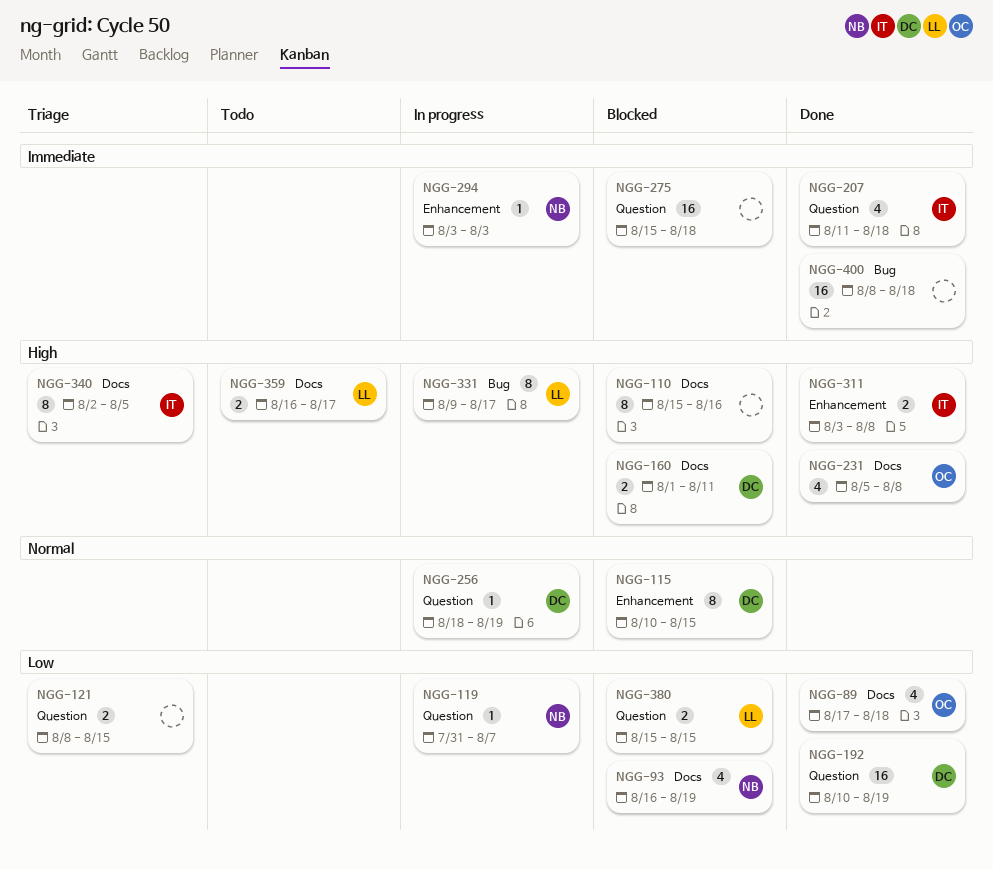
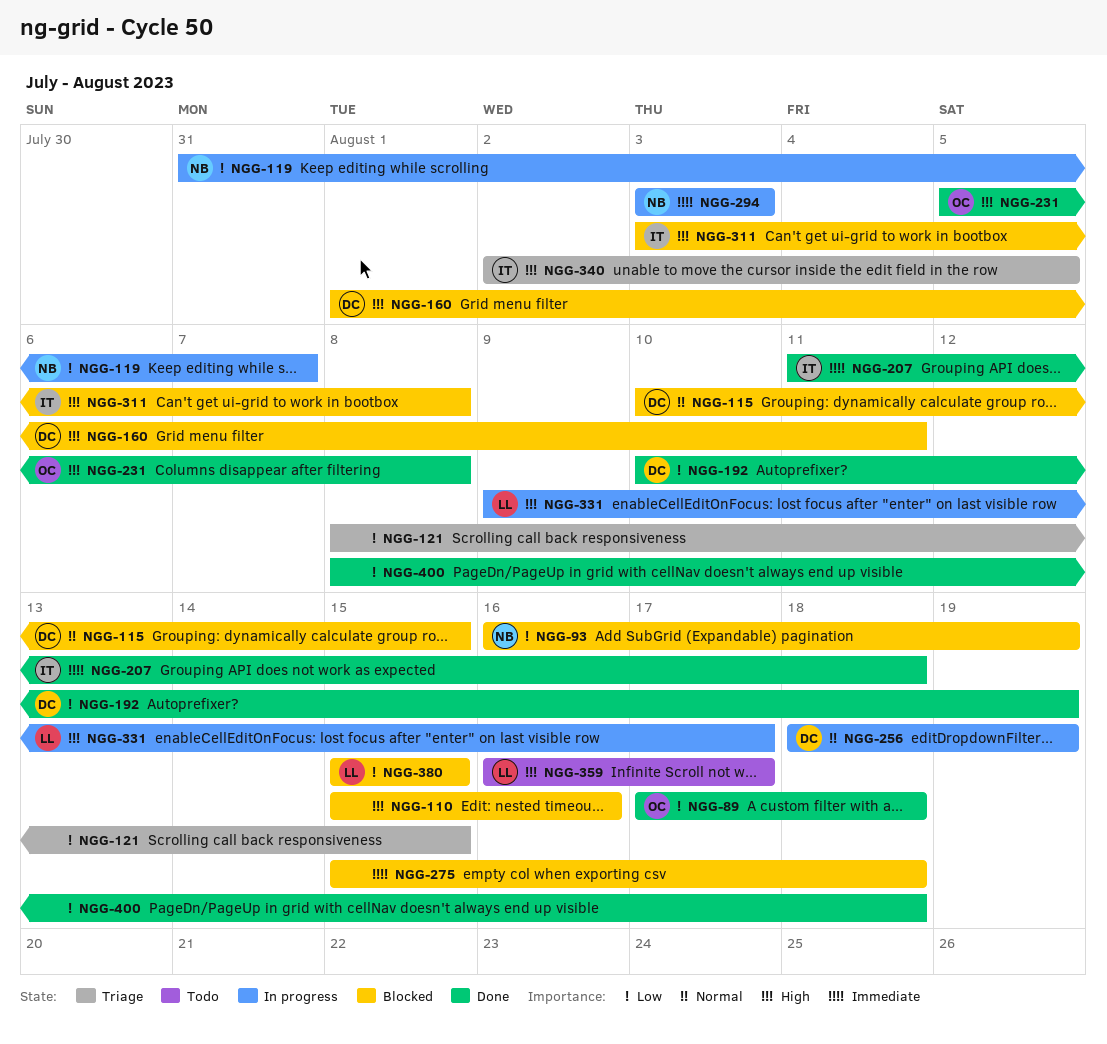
NGG-311, status: Done -> Blocked
NGG-400, priority: Immediate -> Low

